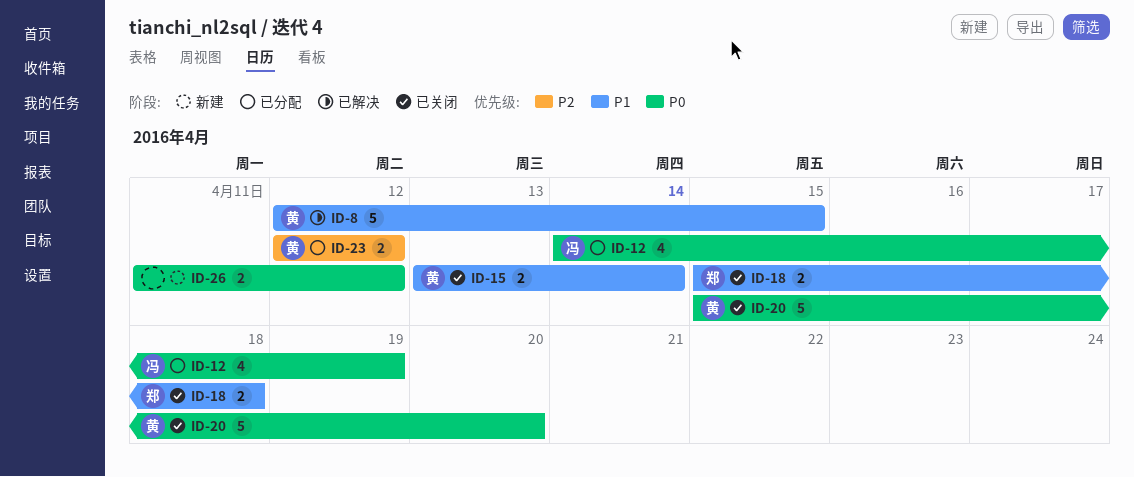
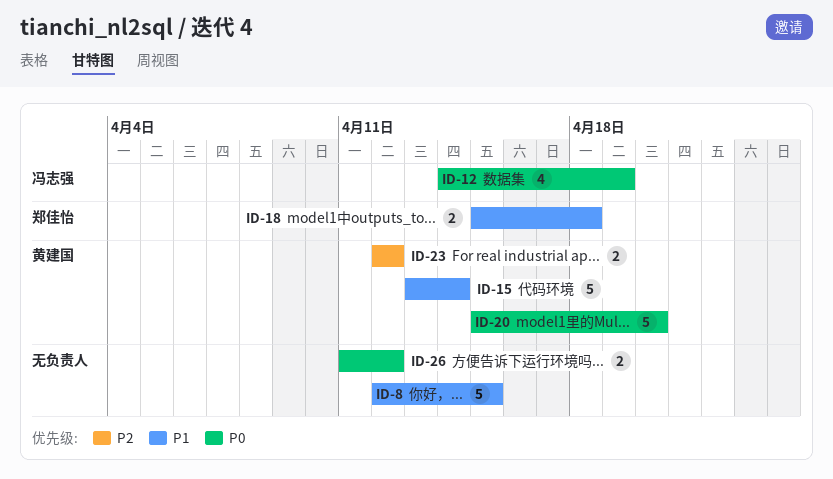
ID-8, owner: 黄建国 -> none
ID-15, estimate: 2 -> 5

